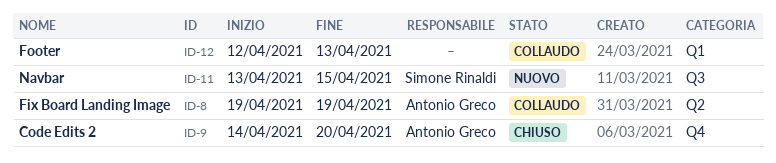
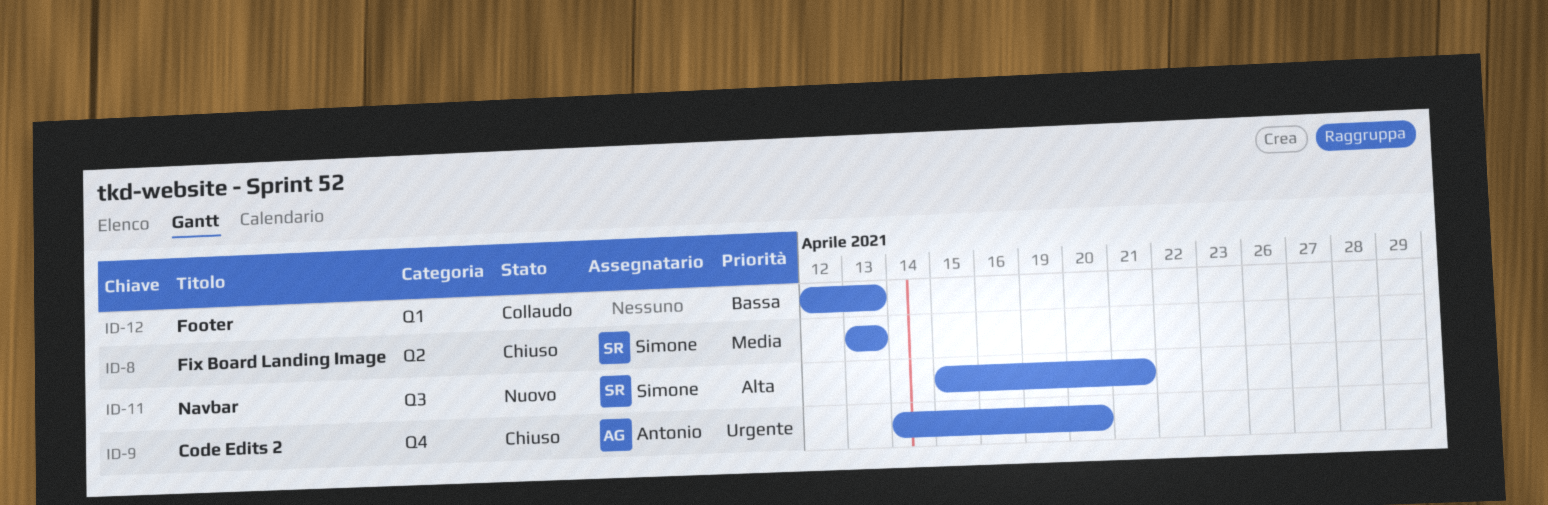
ID-8, status: Collaudo -> Chiuso
ID-8, owner: Antonio Greco -> Simone Rinaldi
ID-8, start: Apr 19 -> Apr 13
ID-8, due: Apr 19 -> Apr 13
ID-11, start: Apr 13 -> Apr 15
ID-11, due: Apr 15 -> Apr 21

